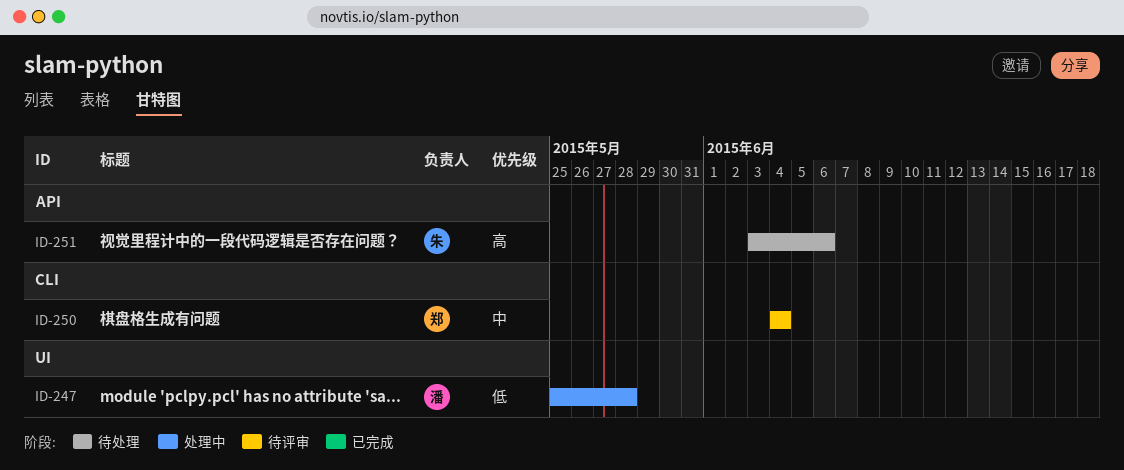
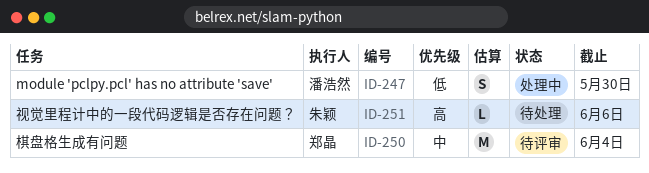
ID-247, due: May 28 -> May 30

